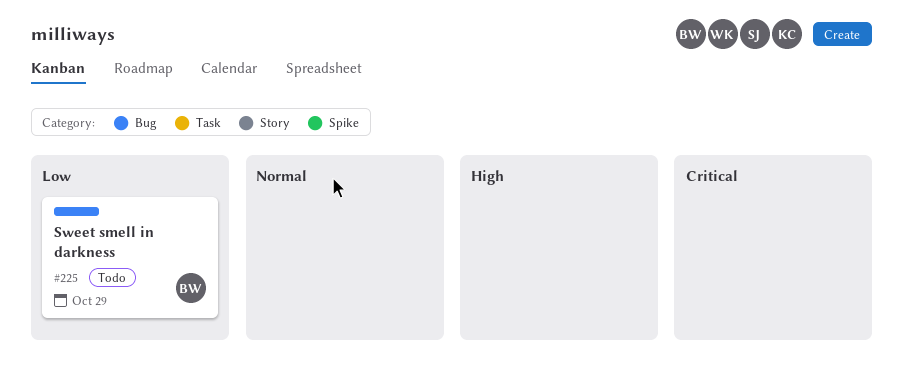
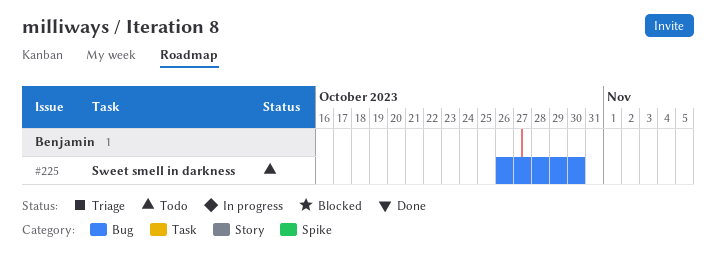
#225, due: Oct 29 -> Oct 30

